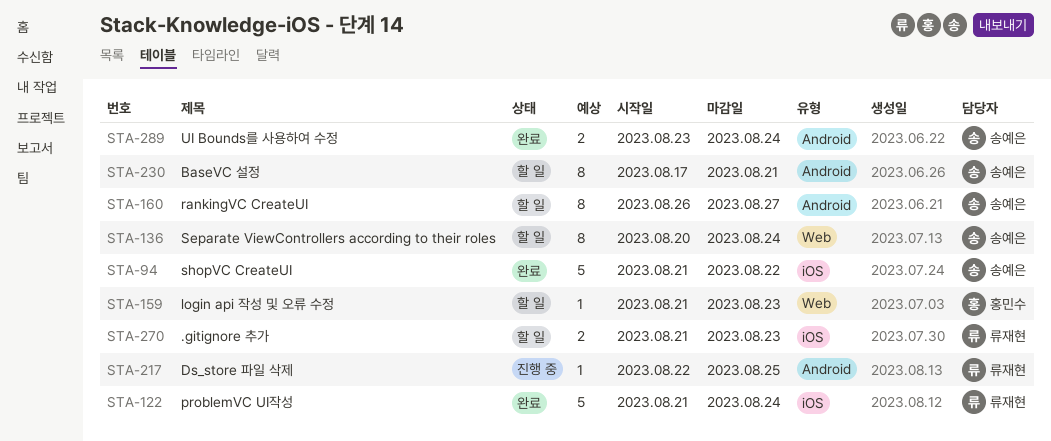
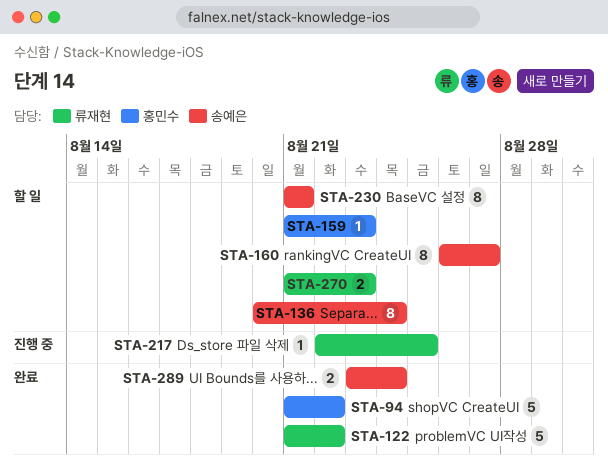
STA-94, owner: 송예은 -> 홍민수
STA-122, due: Aug 24 -> Aug 22
STA-230, start: Aug 17 -> Aug 21

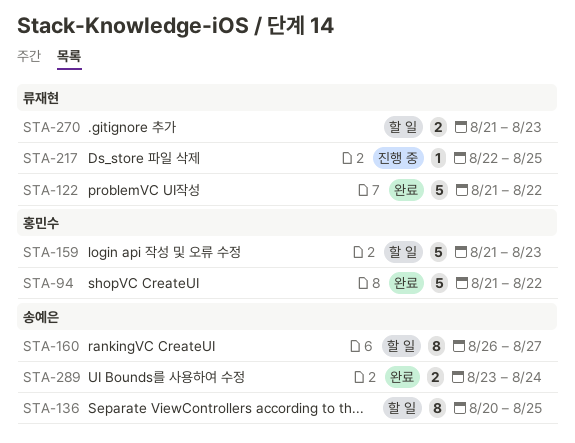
STA-136, due: Aug 24 -> Aug 25
STA-159, estimate: 1 -> 5
STA-230: present -> none

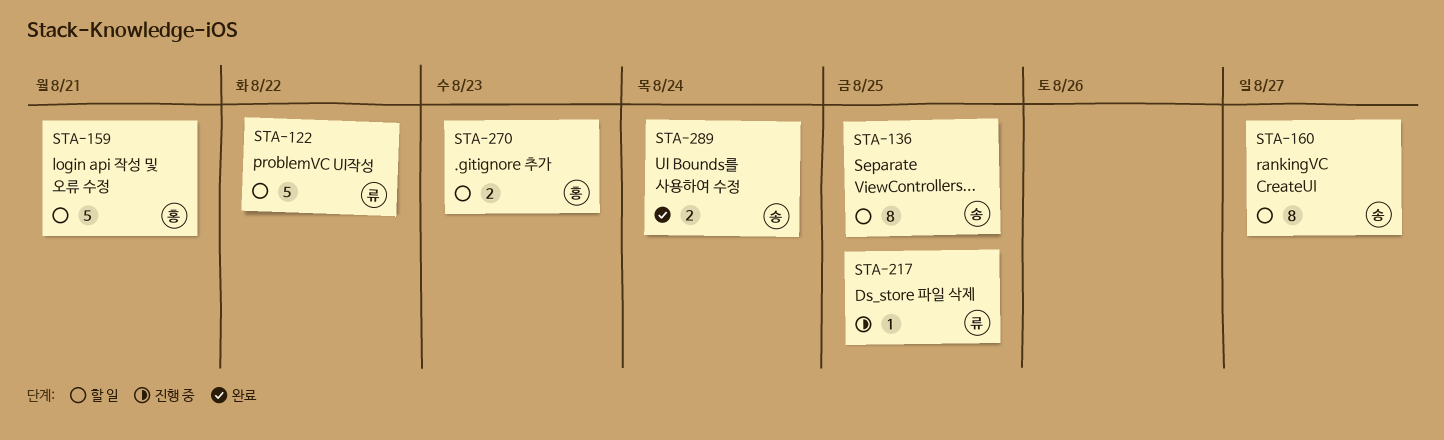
STA-94: present -> none
STA-122, status: 완료 -> 할 일
STA-159, due: Aug 23 -> Aug 21
STA-270, owner: 류재현 -> 홍민수

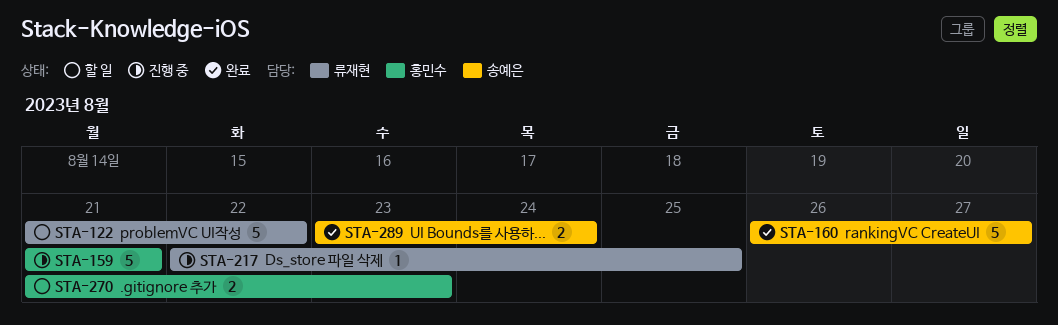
STA-136: present -> none
STA-159, status: 할 일 -> 진행 중
STA-160, status: 할 일 -> 완료
STA-160, estimate: 8 -> 5

